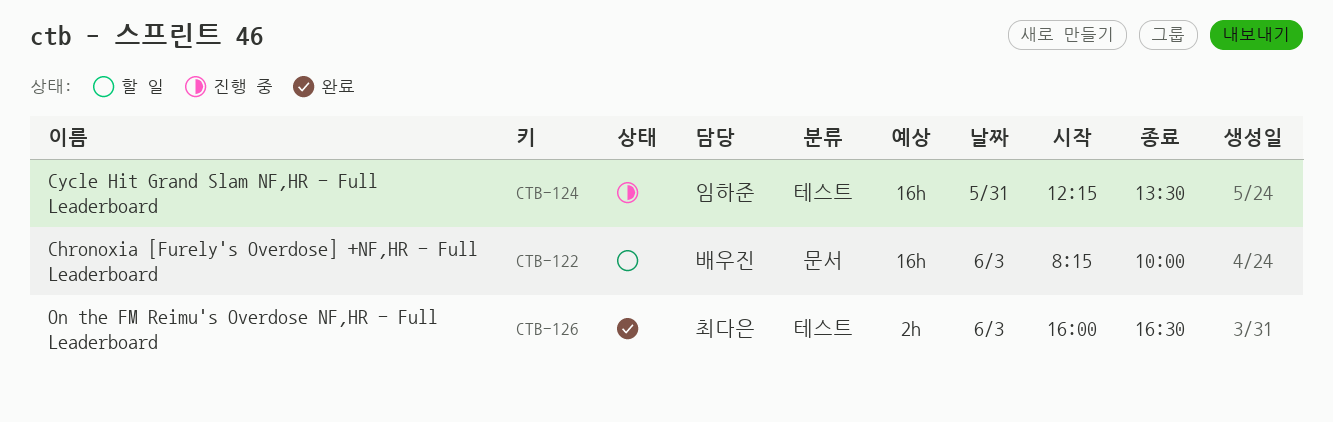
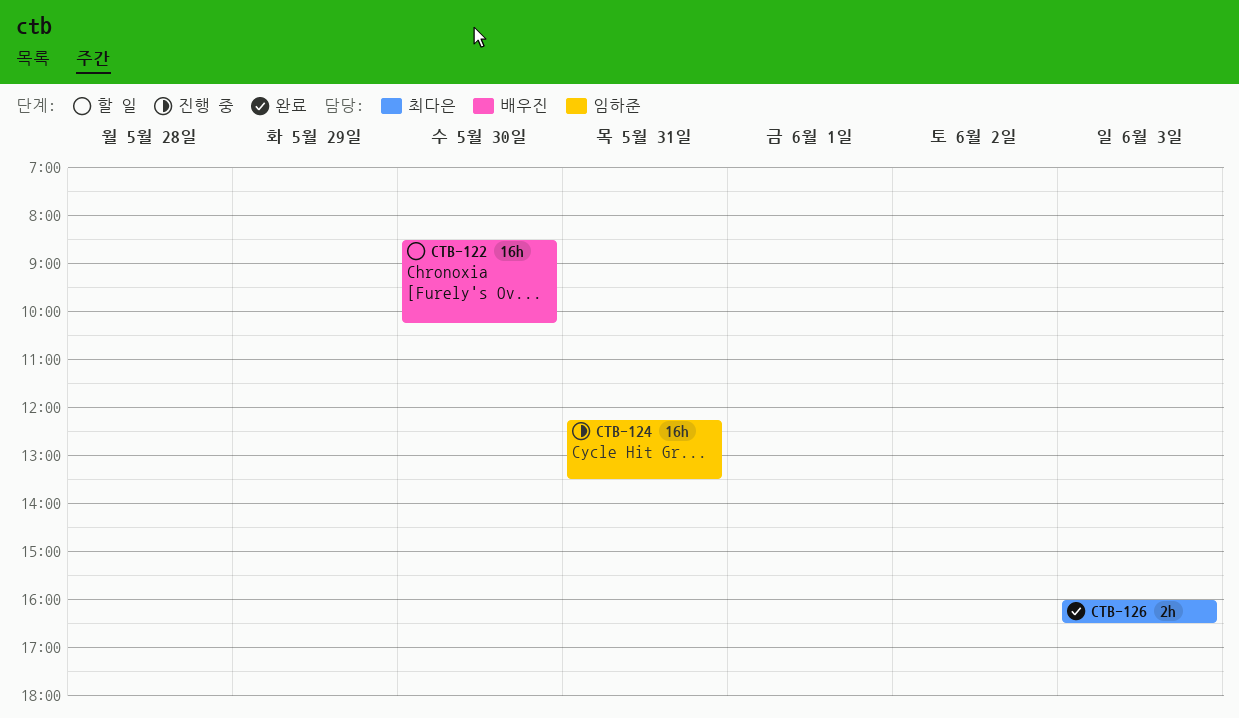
CTB-122, day: Jun 3 -> May 30
CTB-122, begins: 08:15 -> 08:30
CTB-122, ends: 10:00 -> 10:15

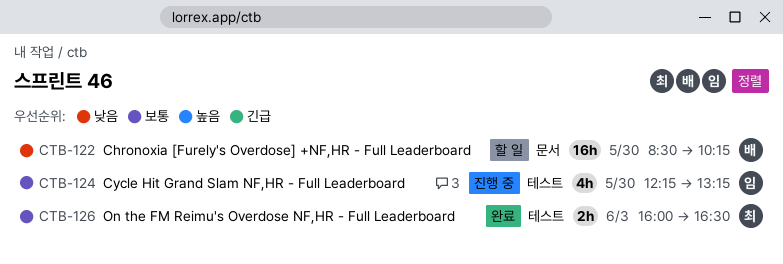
CTB-124, estimate: 16h -> 4h
CTB-124, day: May 31 -> May 30
CTB-124, ends: 13:30 -> 13:15

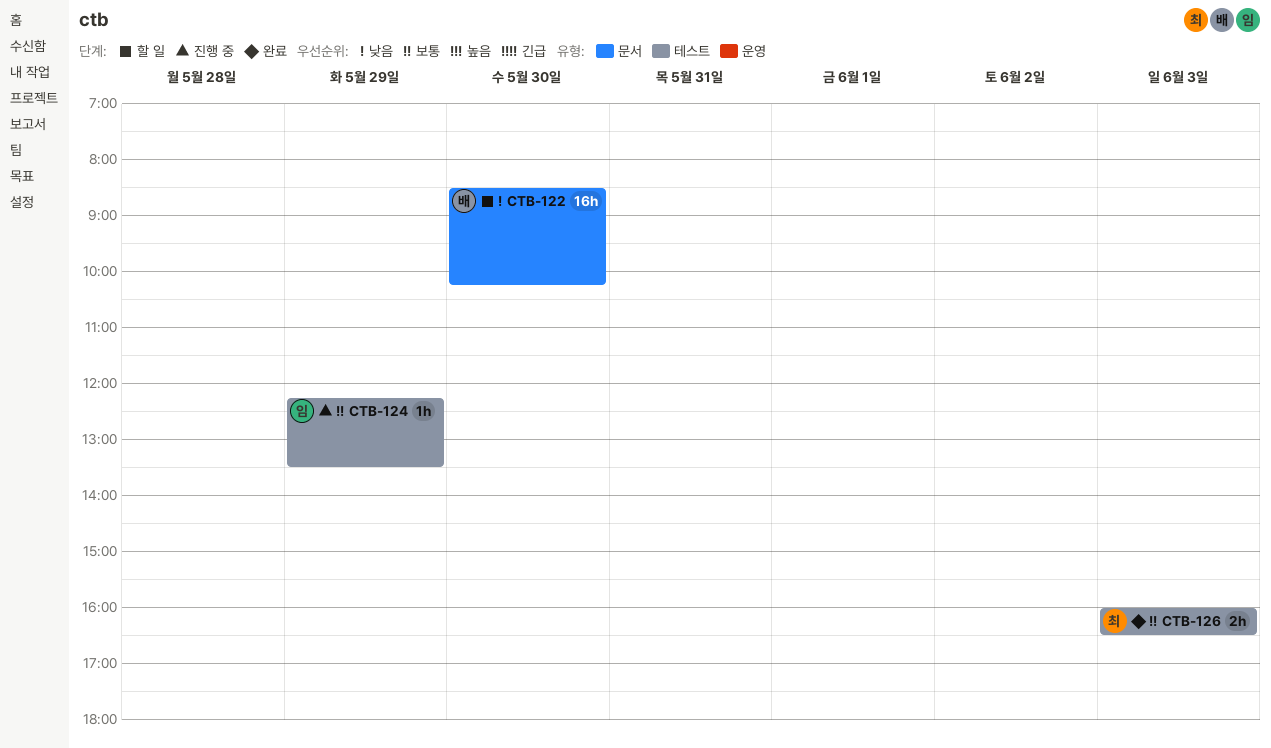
CTB-124, estimate: 4h -> 1h
CTB-124, day: May 30 -> May 29
CTB-124, ends: 13:15 -> 13:30

